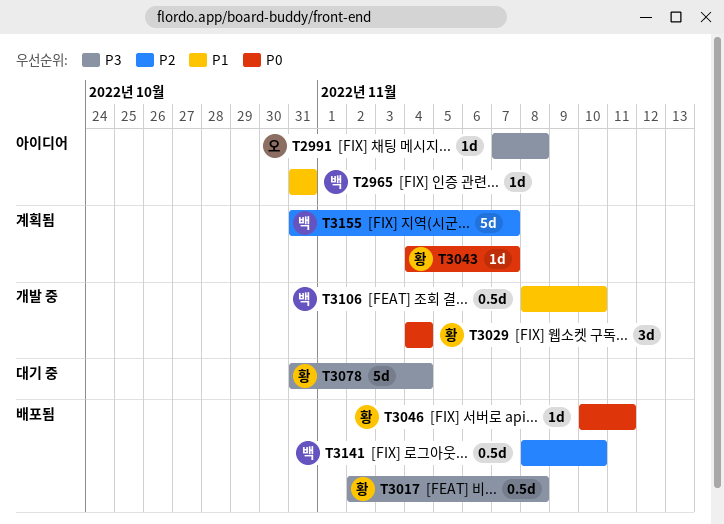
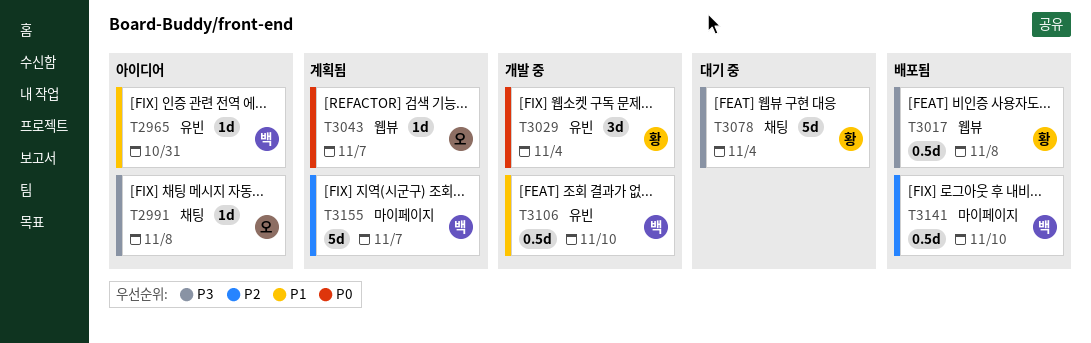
T3043, owner: 황 -> 오
T3046: present -> none

